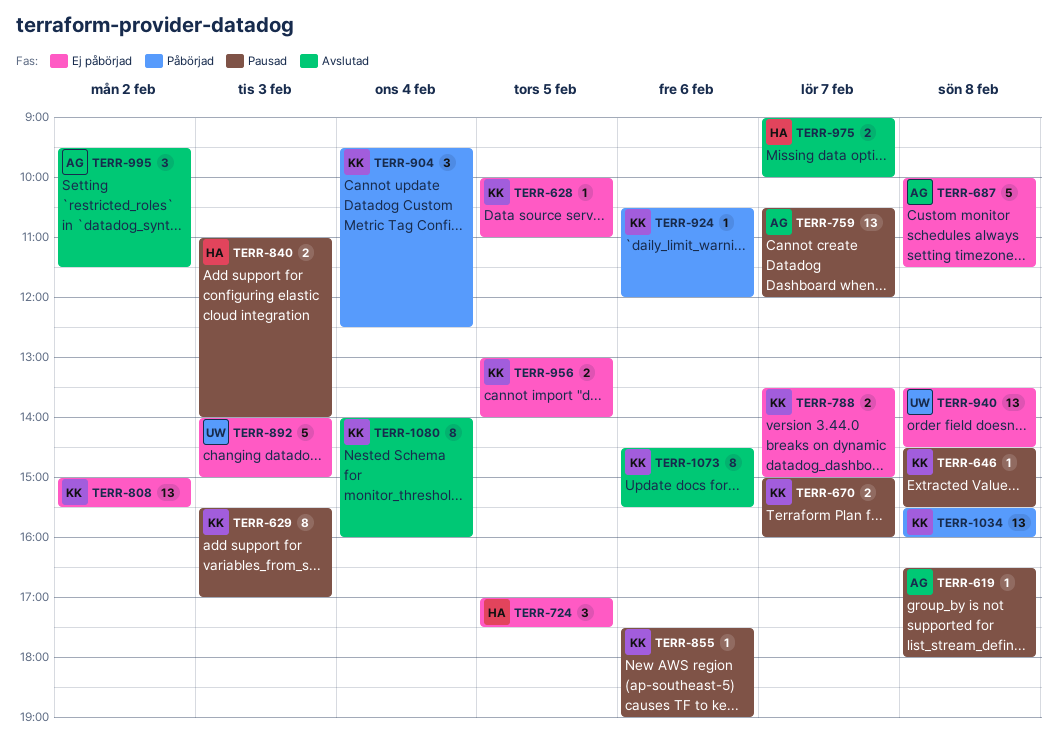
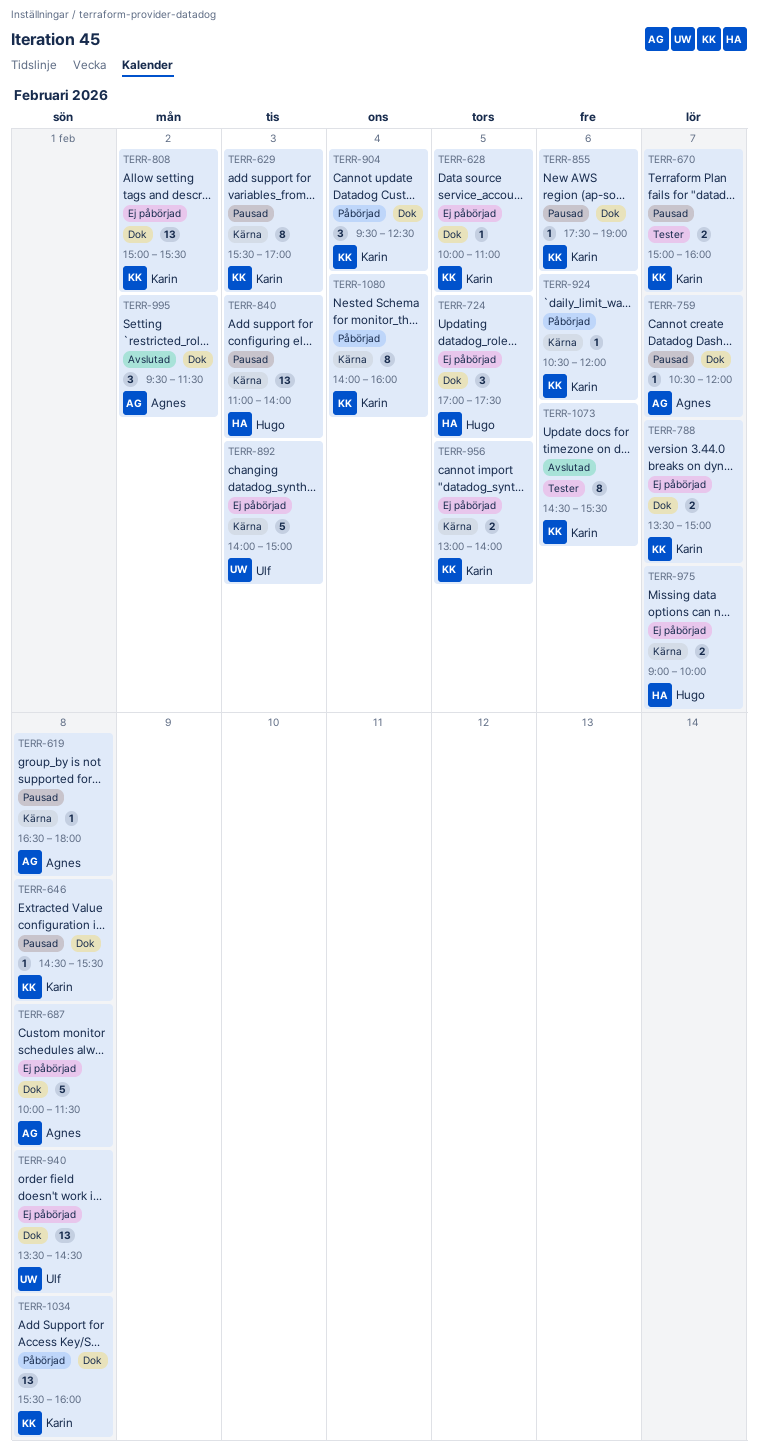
TERR-759, estimate: 13 -> 1
TERR-840, estimate: 2 -> 13
TERR-975, status: Avslutad -> Ej påbörjad
TERR-1080, status: Avslutad -> Påbörjad

